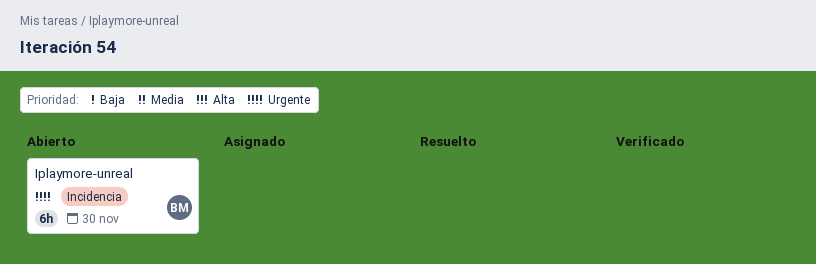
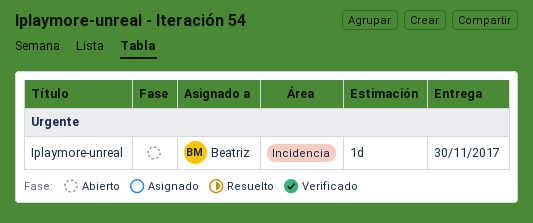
Iplaymore-unreal, estimate: 6h -> 1d

